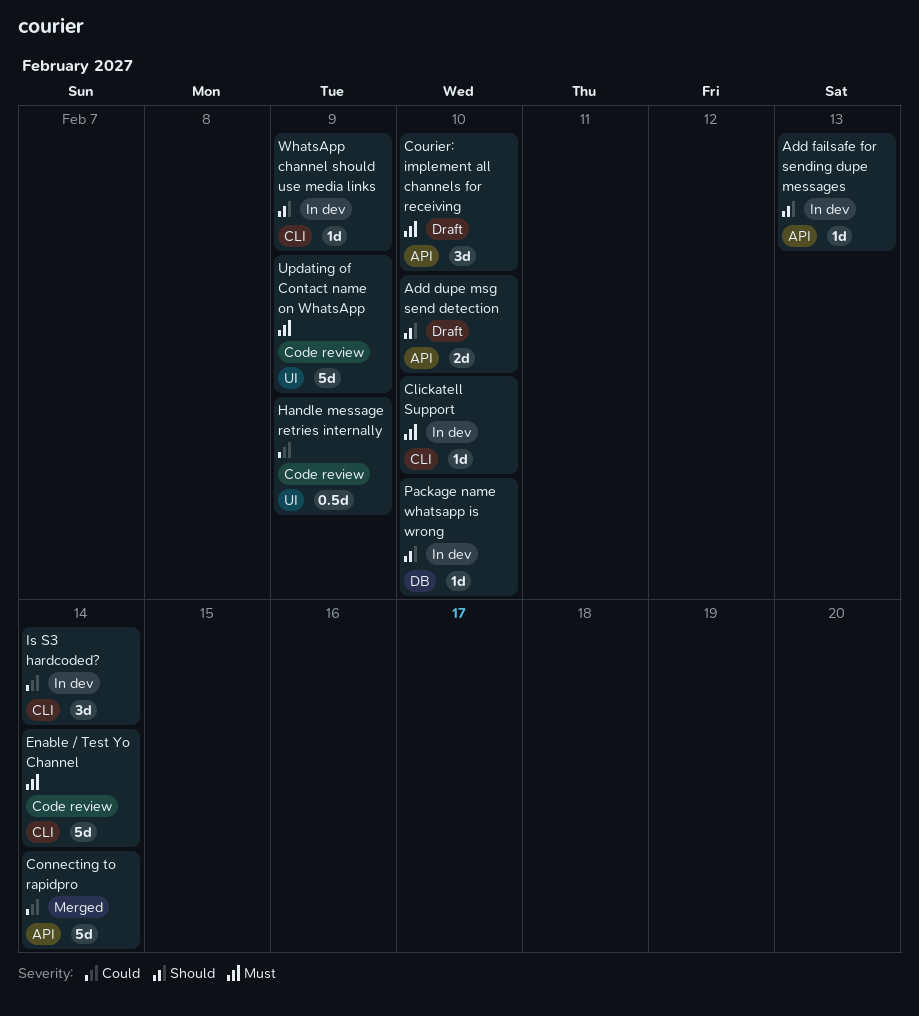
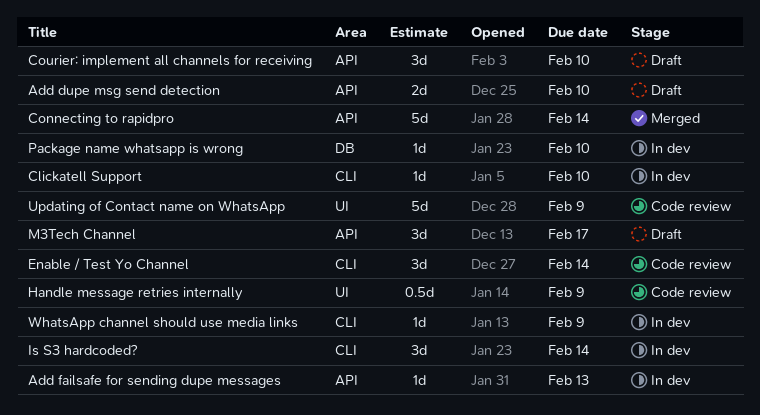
Enable / Test Yo Channel, estimate: 5d -> 3d
M3Tech Channel: none -> present

